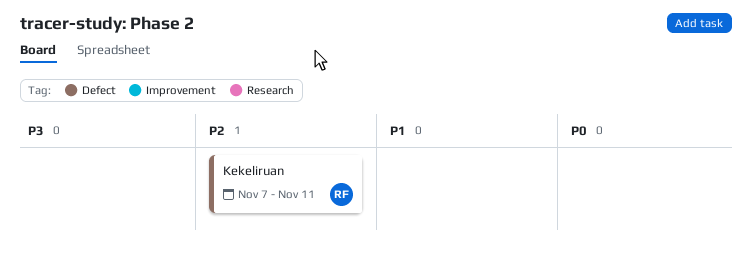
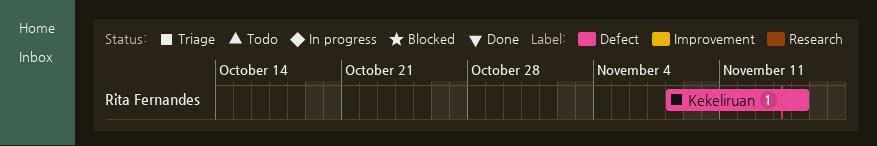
Kekeliruan, start: Nov 7 -> Nov 8
Kekeliruan, due: Nov 11 -> Nov 15

